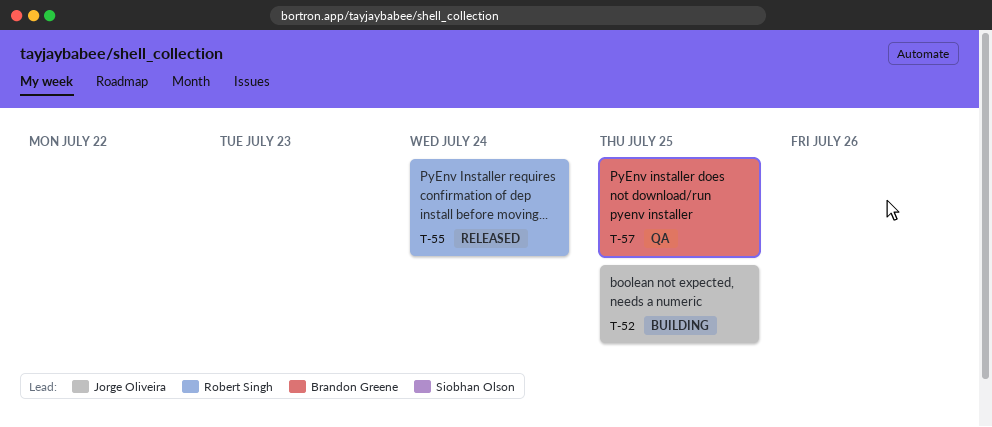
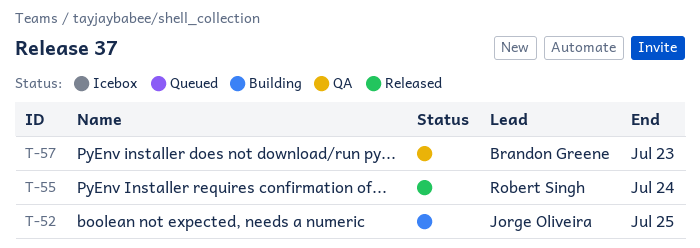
T-57, due: Jul 25 -> Jul 23

